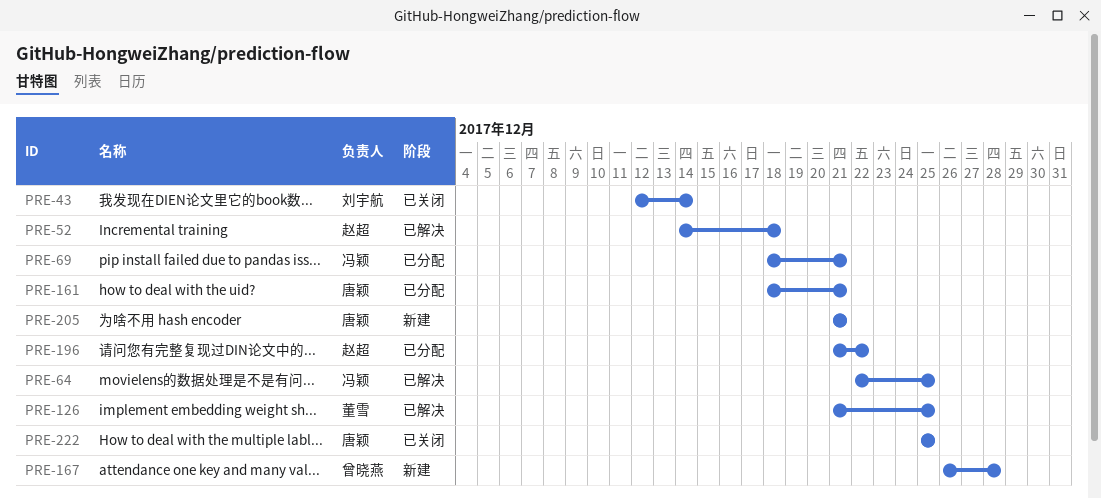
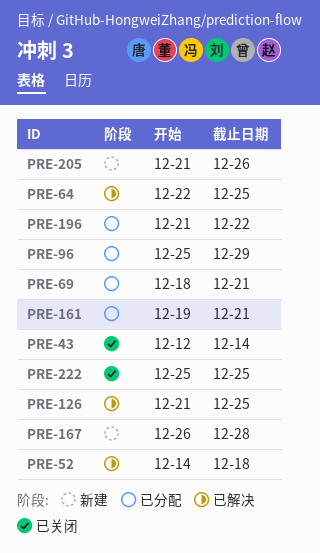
PRE-96: none -> present
PRE-161, start: Dec 18 -> Dec 19
PRE-205, due: Dec 21 -> Dec 26

